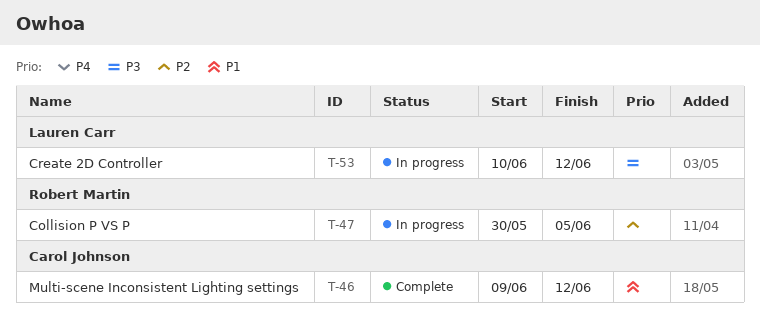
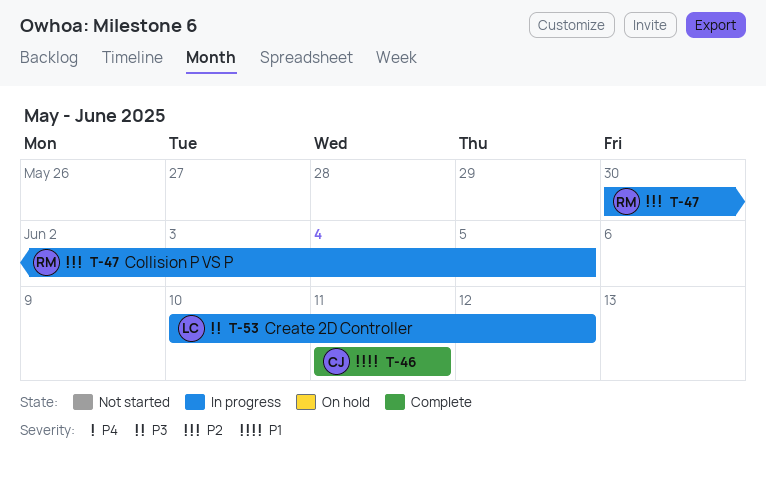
T-46, start: Jun 9 -> Jun 11
T-46, due: Jun 12 -> Jun 11

